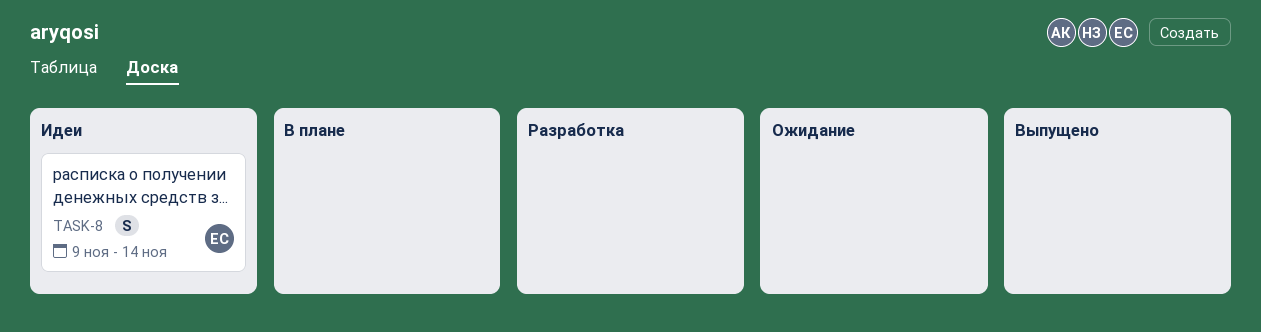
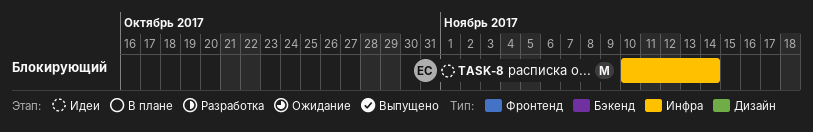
TASK-8, estimate: S -> M
TASK-8, start: Nov 9 -> Nov 10

